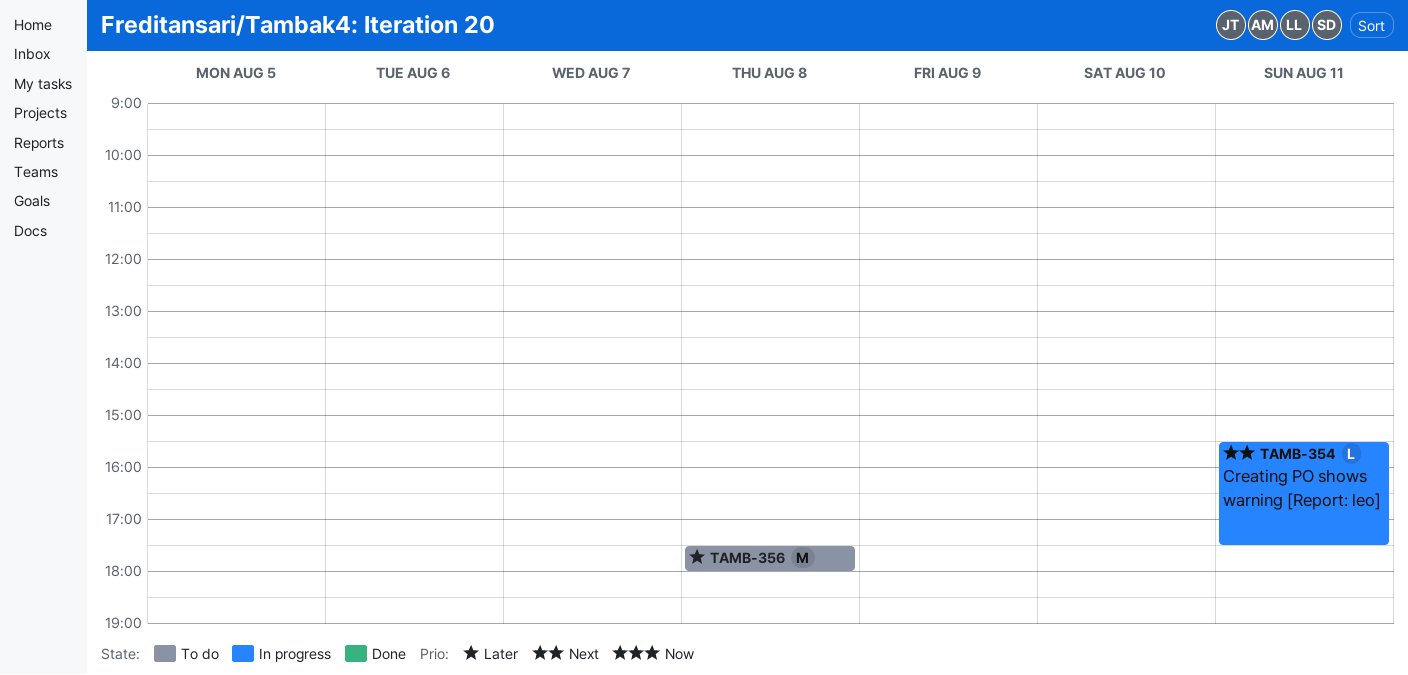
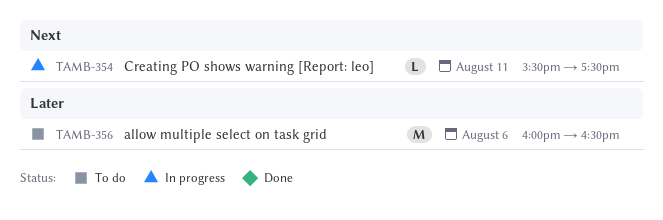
TAMB-356, day: Aug 8 -> Aug 6
TAMB-356, begins: 17:30 -> 16:00
TAMB-356, ends: 18:00 -> 16:30

